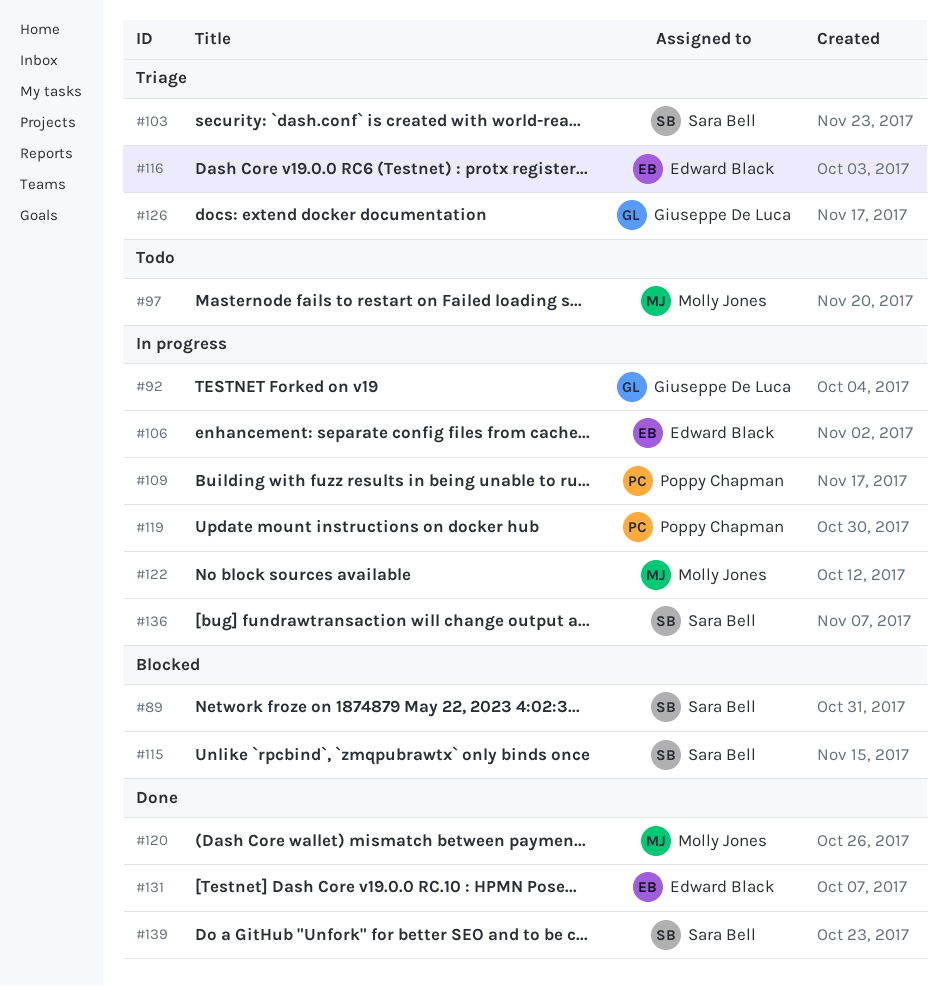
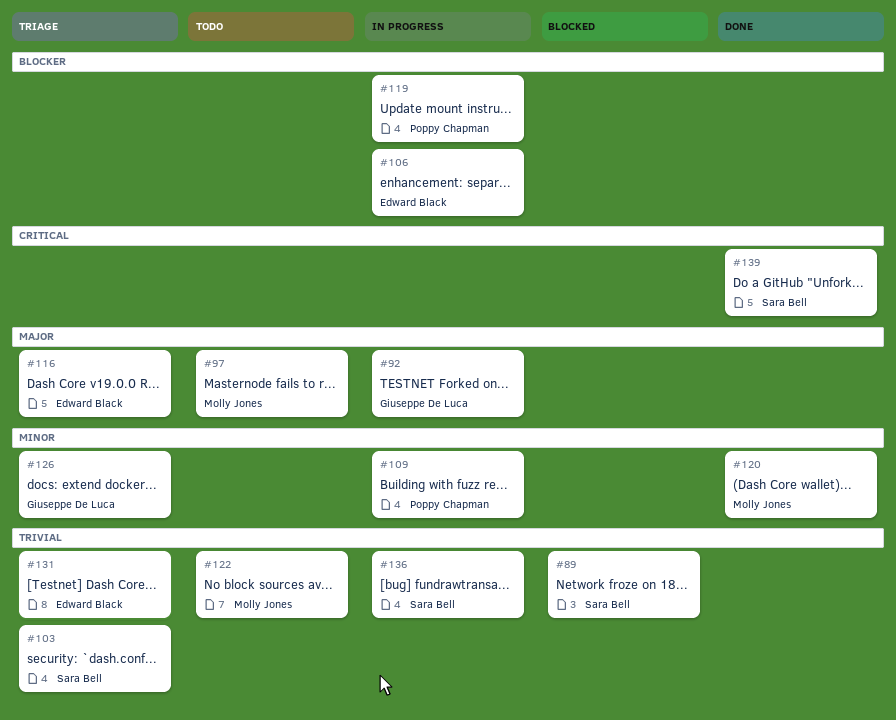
#115: present -> none
#122, status: In progress -> Todo
#131, status: Done -> Triage

